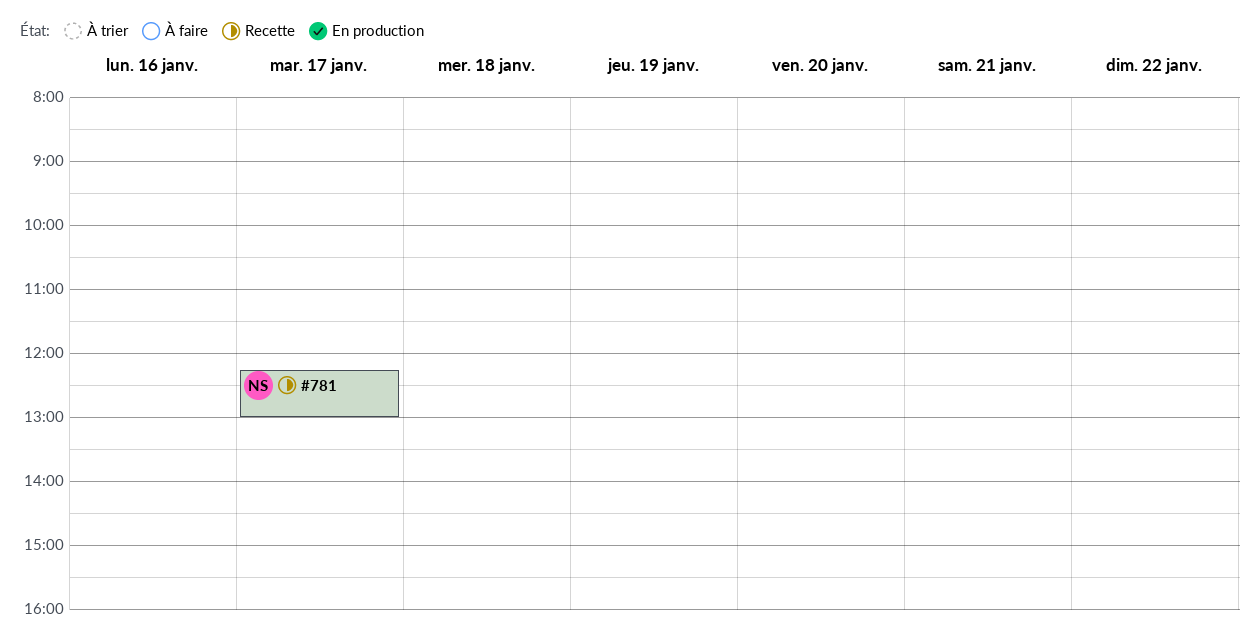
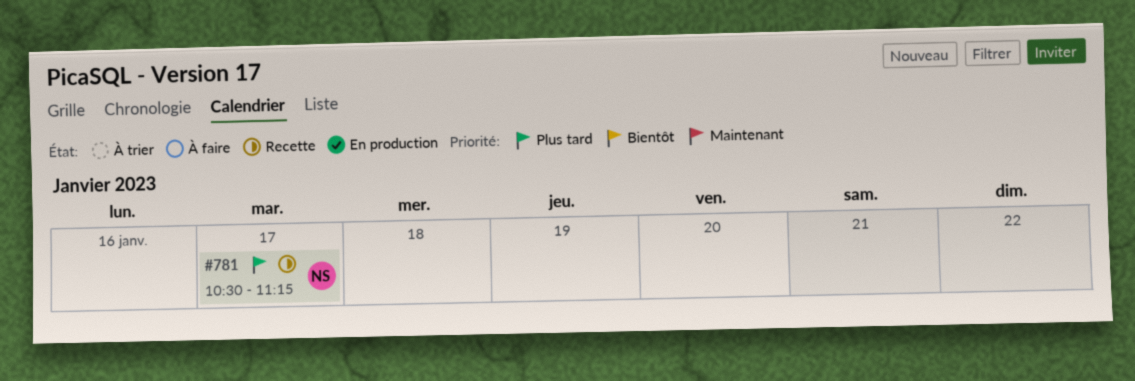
#781, begins: 12:15 -> 10:30
#781, ends: 13:00 -> 11:15

